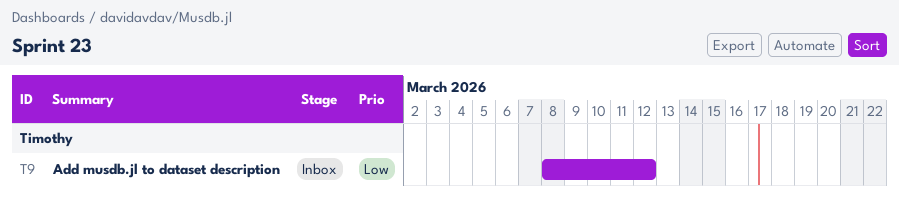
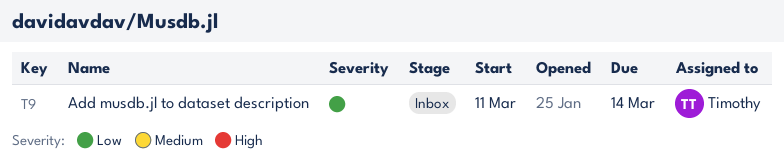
T9, start: Mar 8 -> Mar 11
T9, due: Mar 12 -> Mar 14

